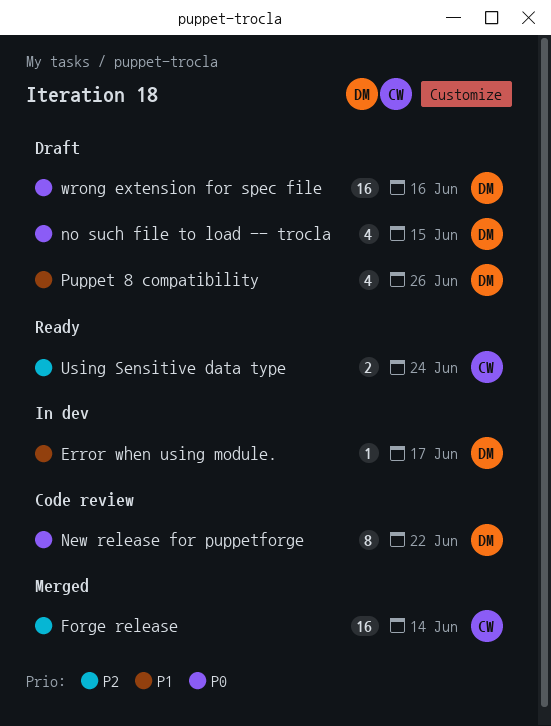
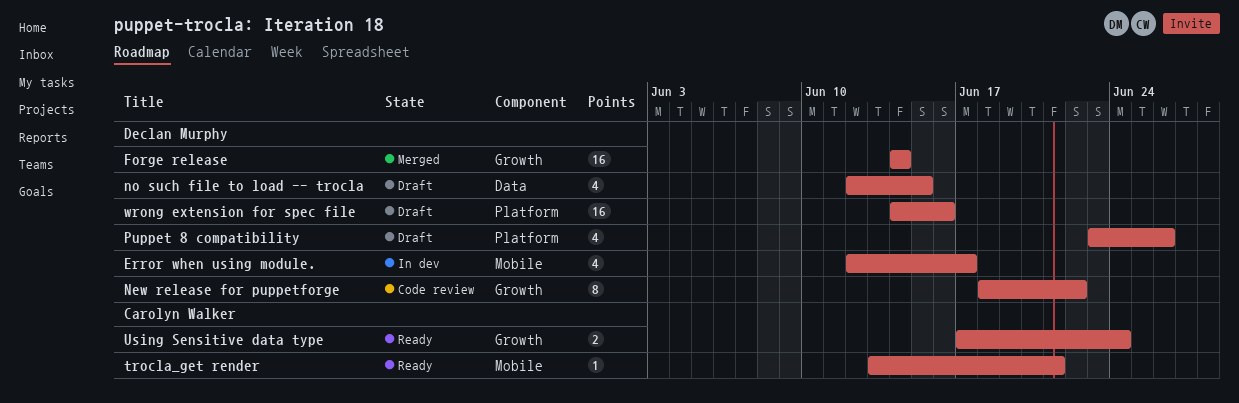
Error when using module., estimate: 1 -> 4
Forge release, owner: Carolyn Walker -> Declan Murphy
trocla_get render: none -> present

